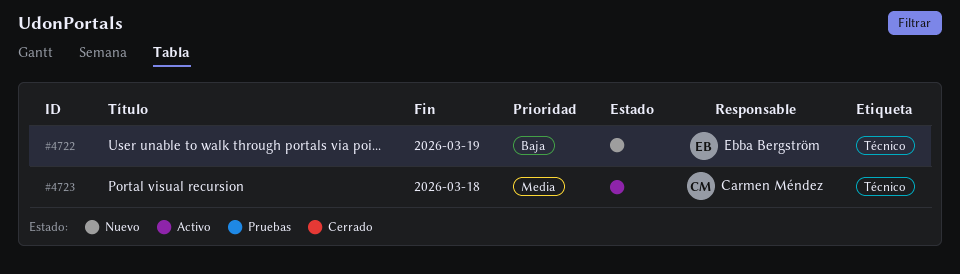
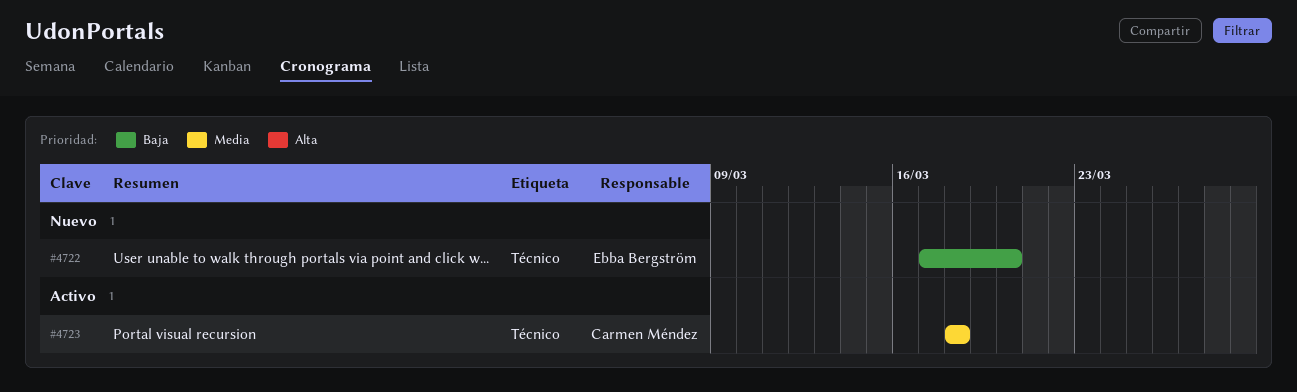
#4722, due: Mar 19 -> Mar 20

